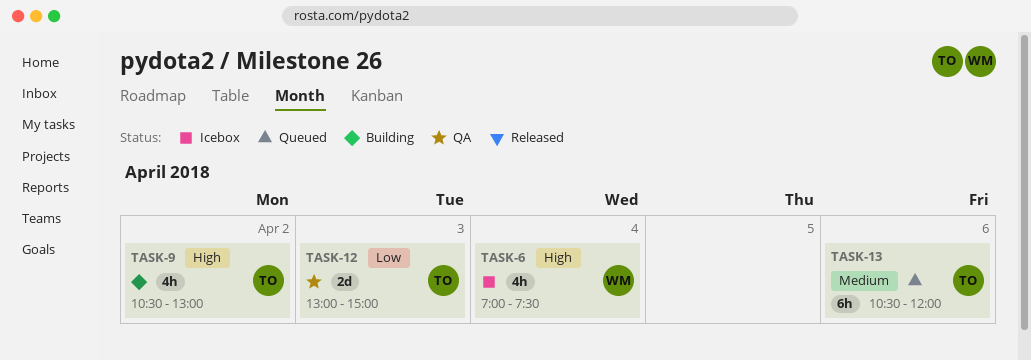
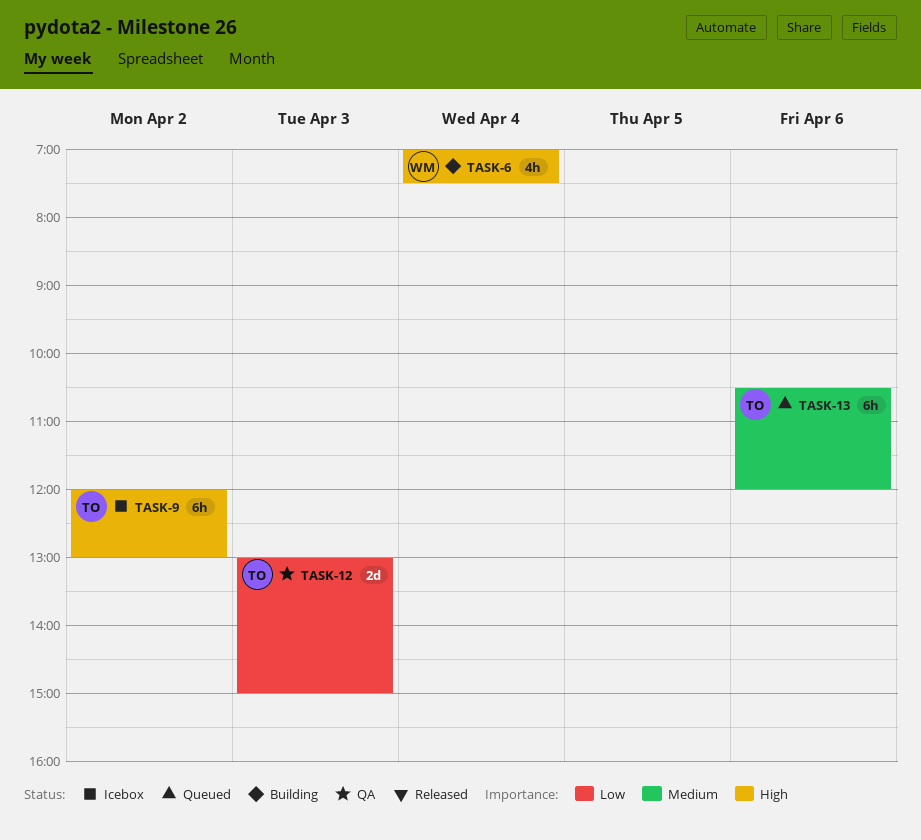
TASK-6, status: Icebox -> Building
TASK-9, status: Building -> Icebox
TASK-9, estimate: 4h -> 6h
TASK-9, begins: 10:30 -> 12:00

